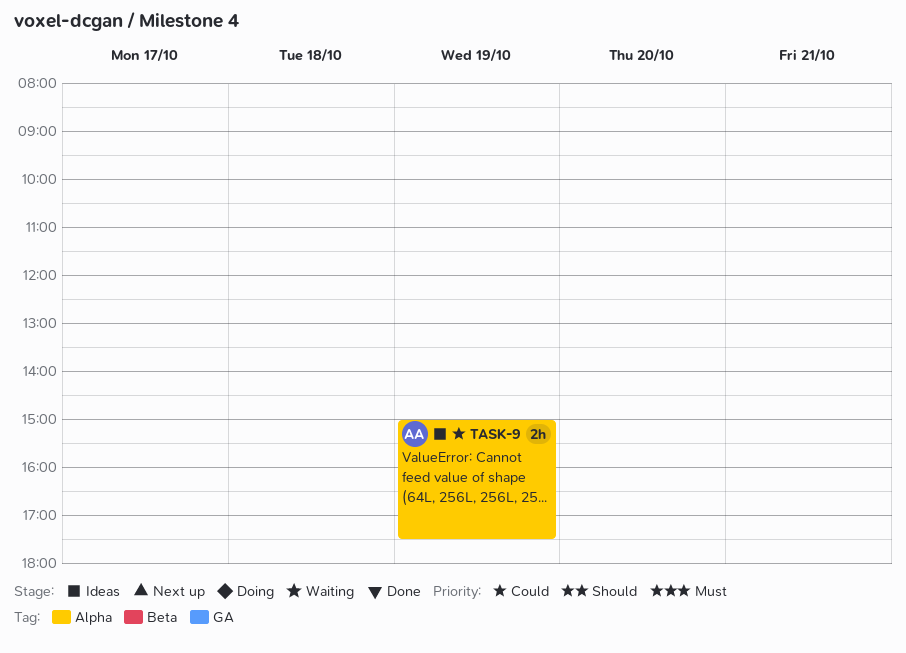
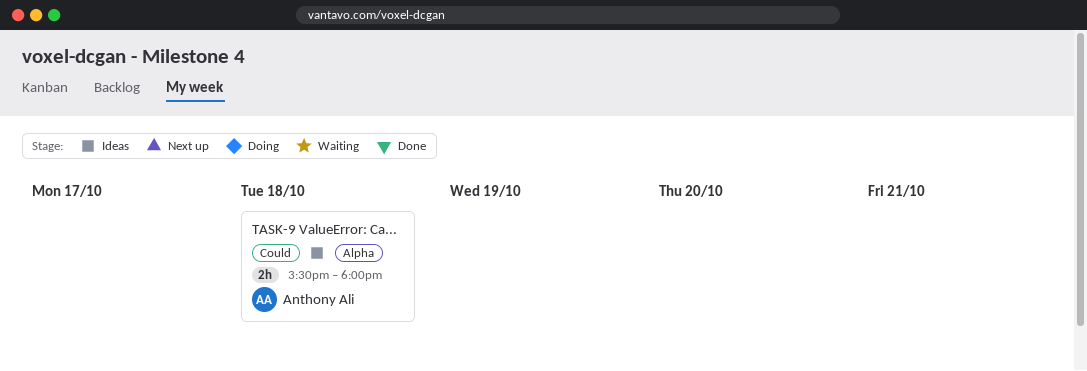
TASK-9, day: Oct 19 -> Oct 18
TASK-9, begins: 15:00 -> 15:30
TASK-9, ends: 17:30 -> 18:00

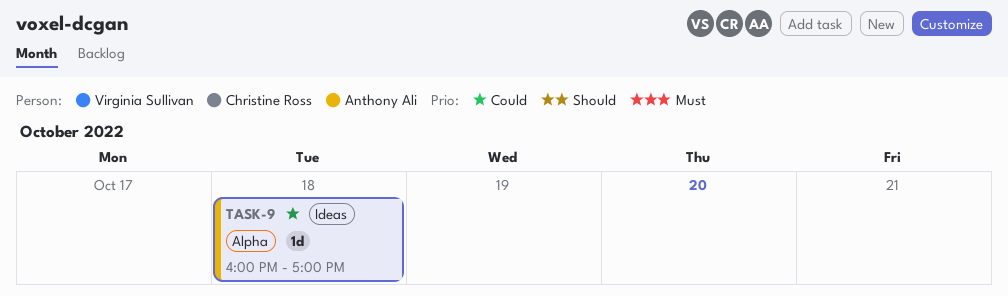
TASK-9, estimate: 2h -> 1d
TASK-9, begins: 15:30 -> 16:00
TASK-9, ends: 18:00 -> 17:00

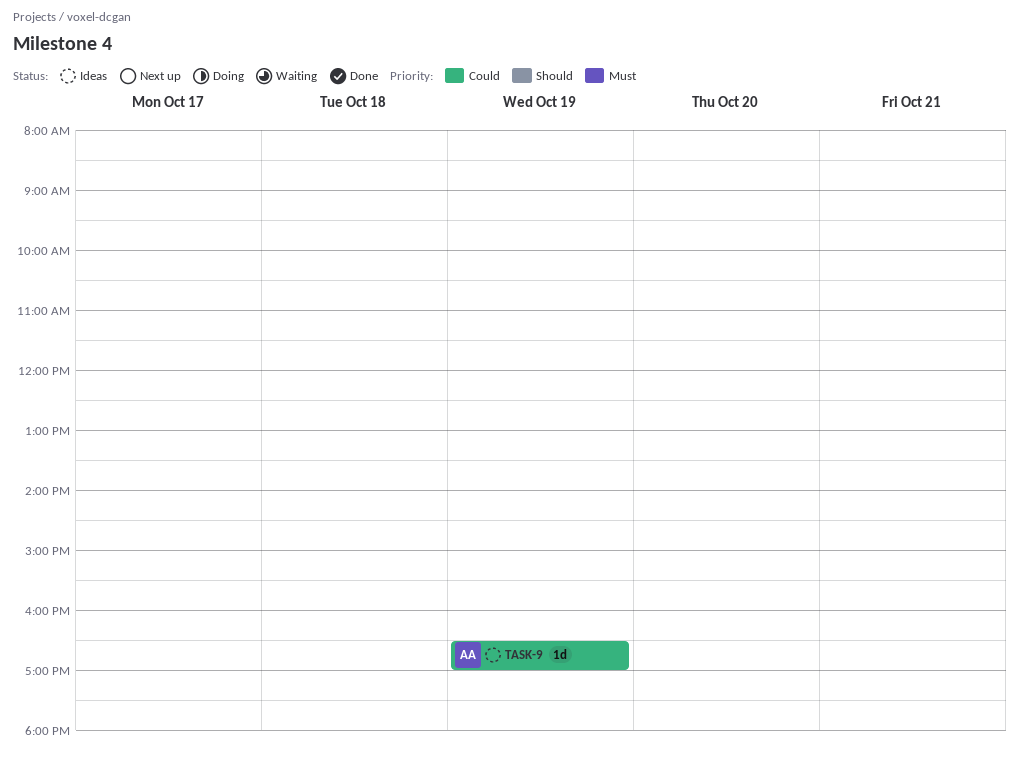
TASK-9, day: Oct 18 -> Oct 19
TASK-9, begins: 16:00 -> 16:30

